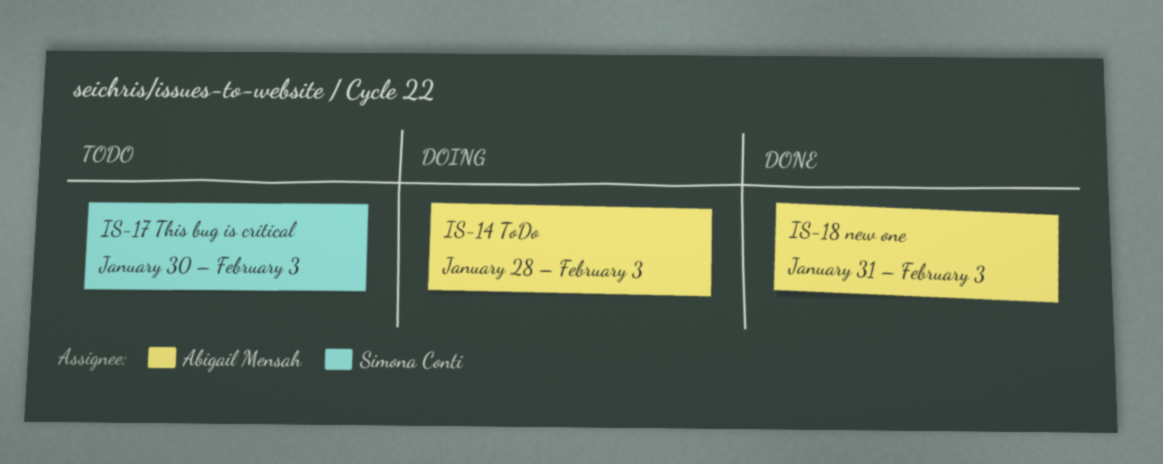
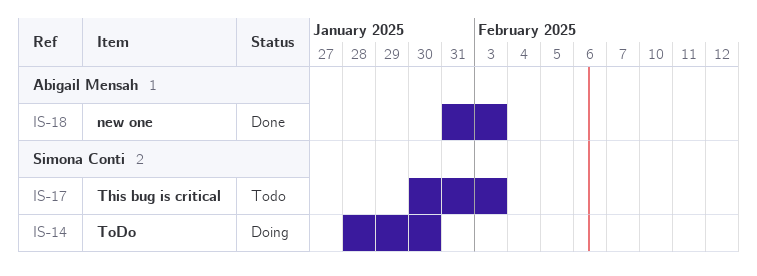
IS-14, owner: Abigail Mensah -> Simona Conti
IS-14, due: Feb 3 -> Jan 30

